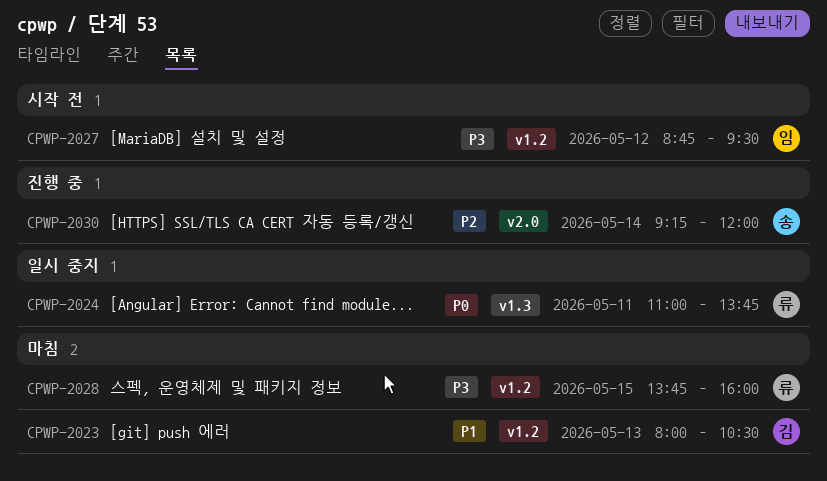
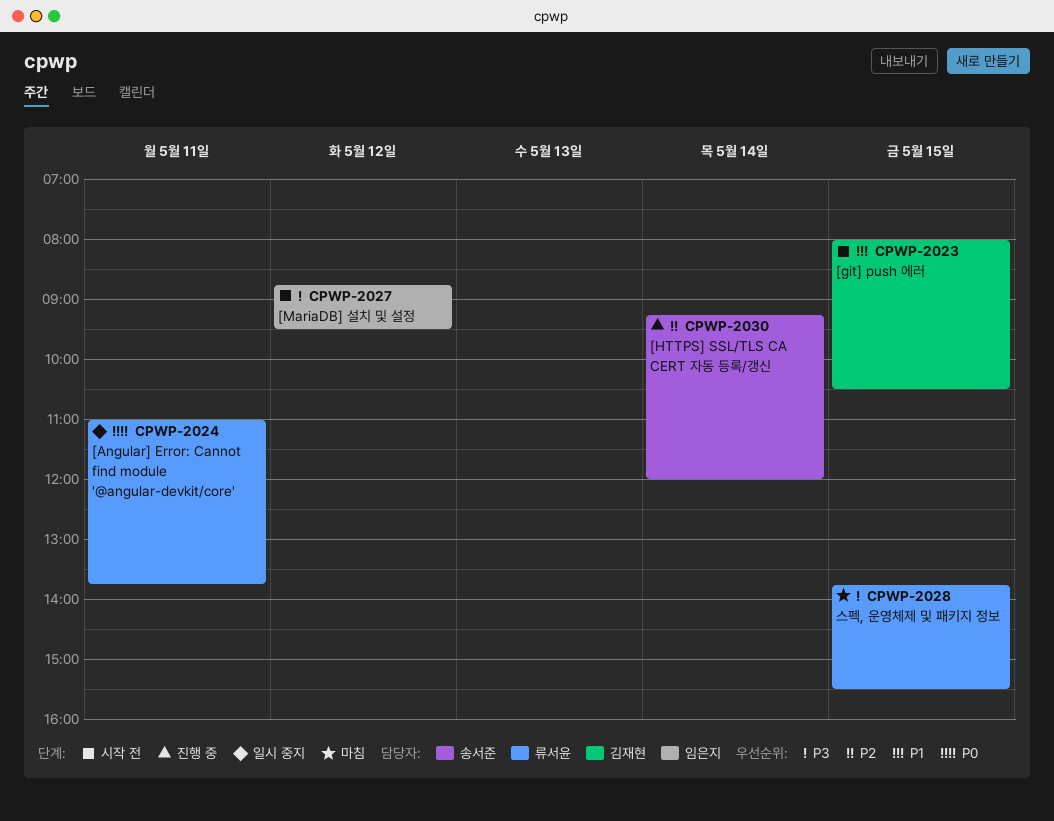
CPWP-2023, status: 마침 -> 시작 전
CPWP-2023, day: May 13 -> May 15
CPWP-2028, ends: 16:00 -> 15:30

